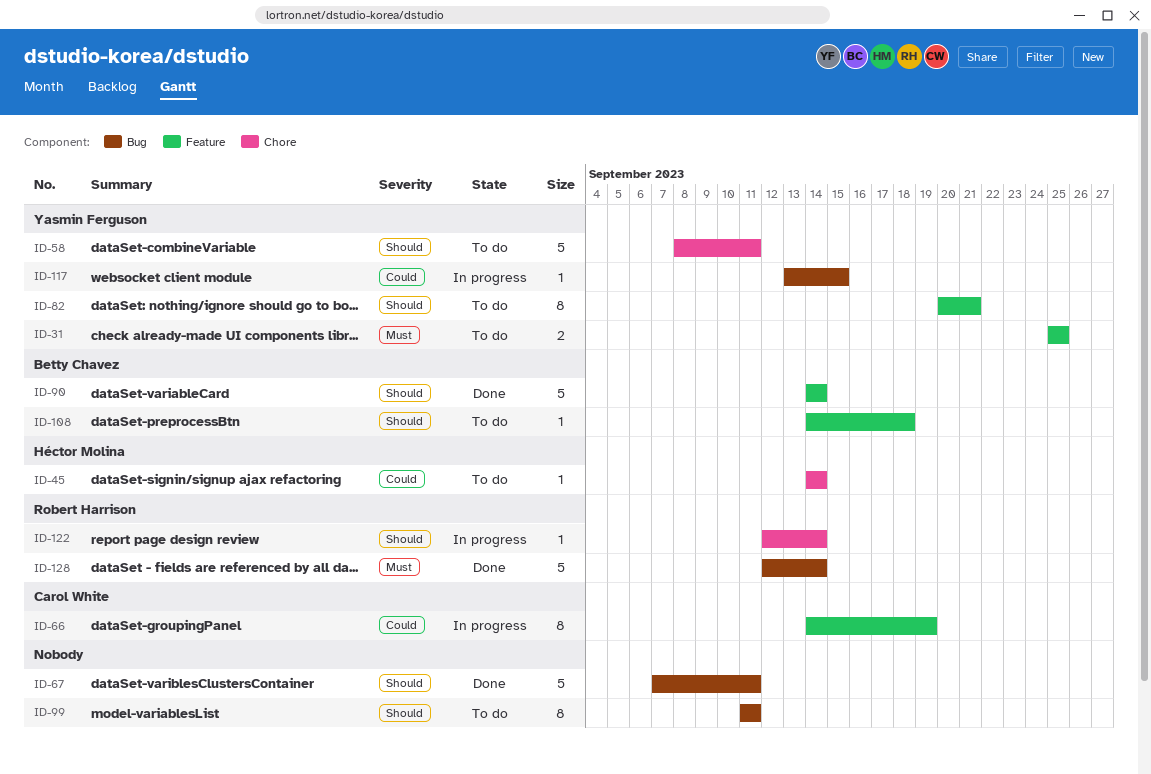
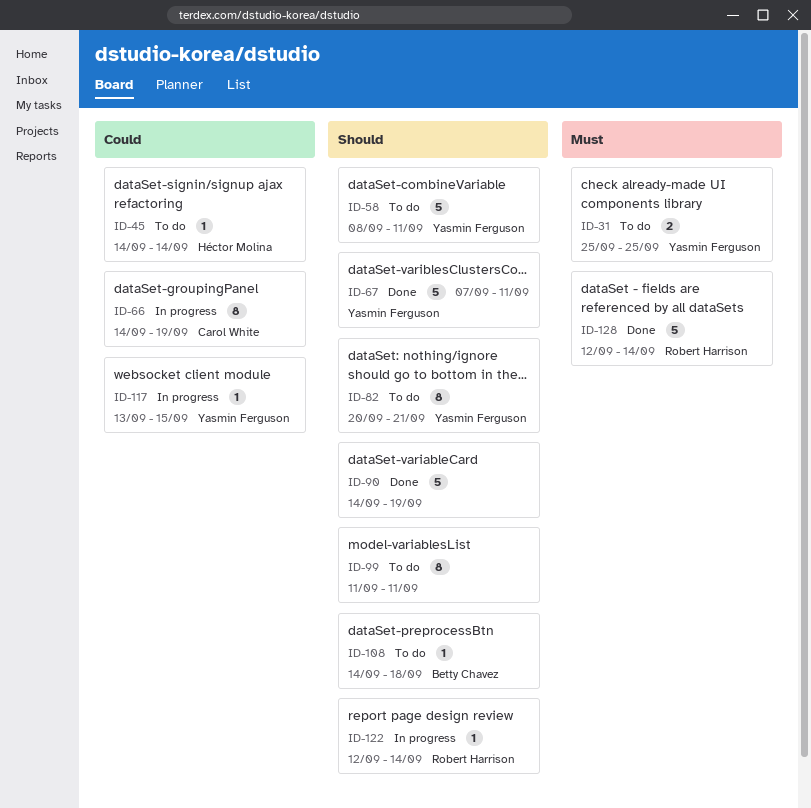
ID-67, owner: none -> Yasmin Ferguson
ID-90, owner: Betty Chavez -> none
ID-90, due: Sep 14 -> Sep 19

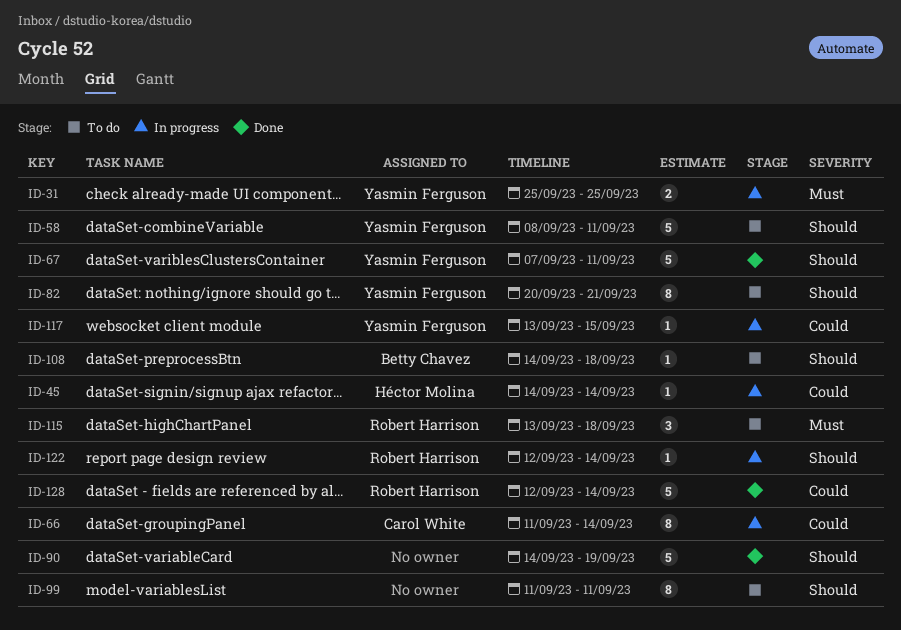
ID-31, status: To do -> In progress
ID-45, status: To do -> In progress
ID-66, start: Sep 14 -> Sep 11
ID-66, due: Sep 19 -> Sep 14
ID-115: none -> present
ID-128, priority: Must -> Could

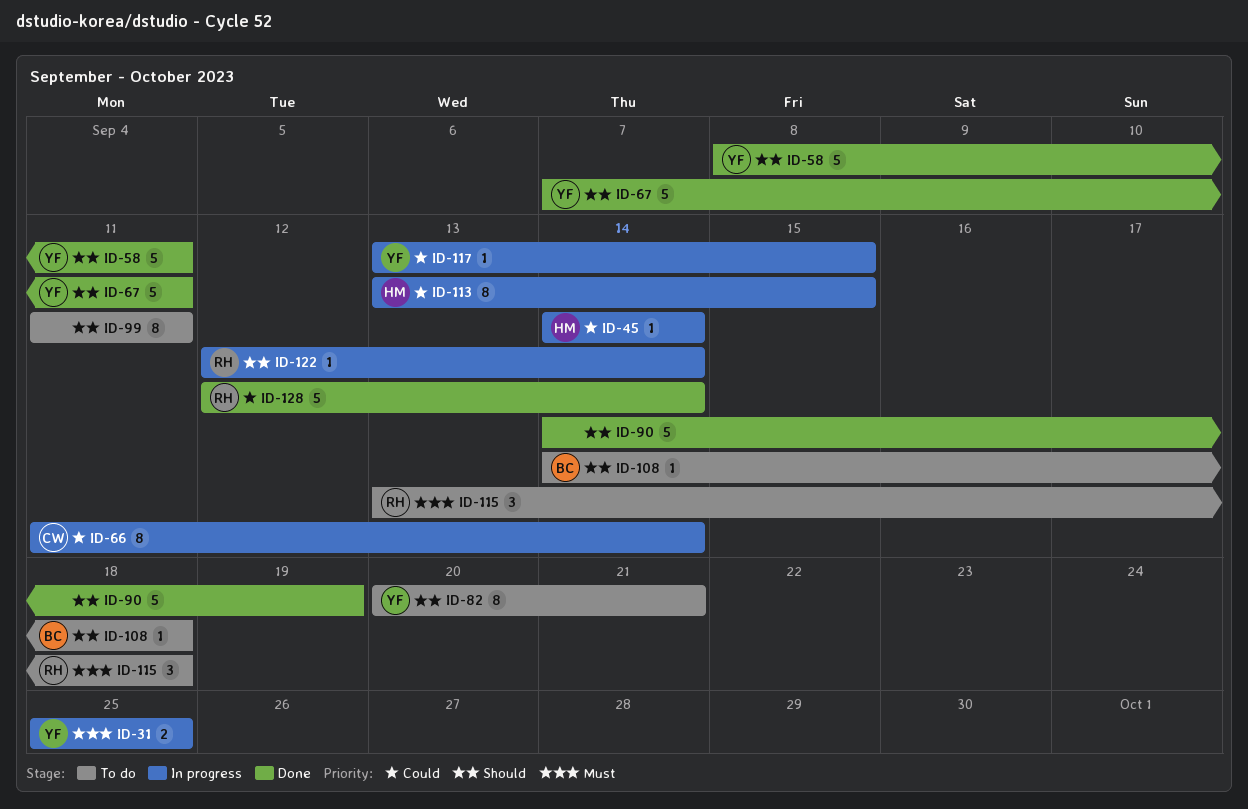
ID-58, status: To do -> Done
ID-113: none -> present

